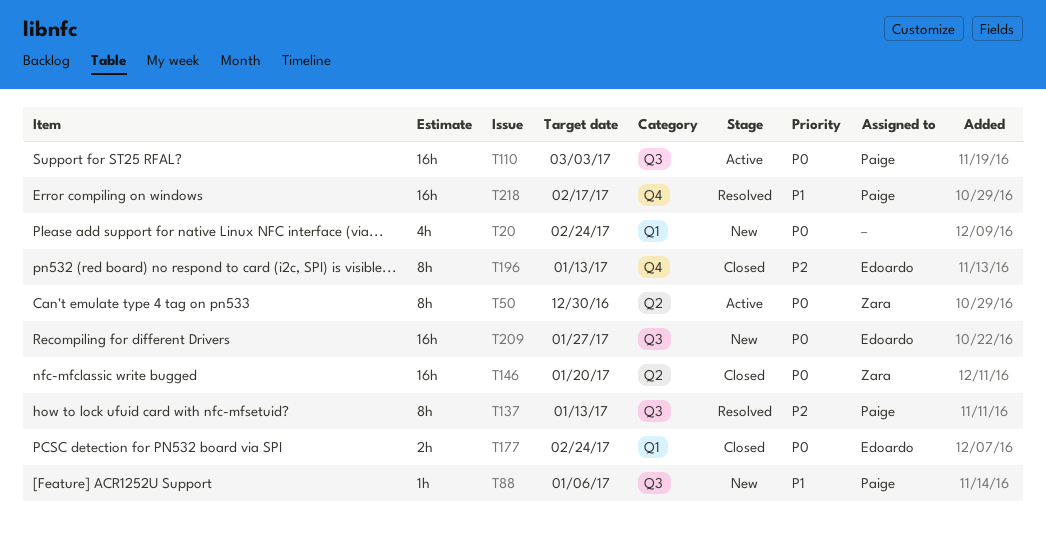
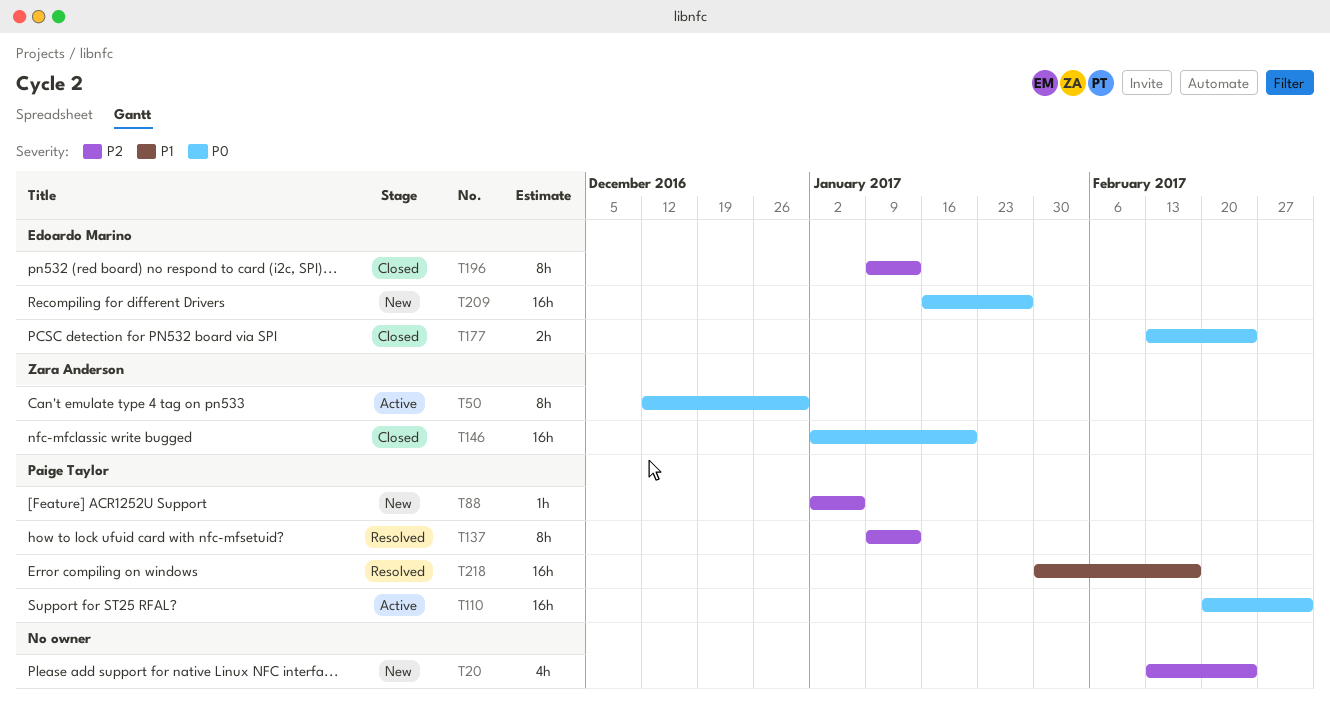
T20, priority: P0 -> P2
T88, priority: P1 -> P2

